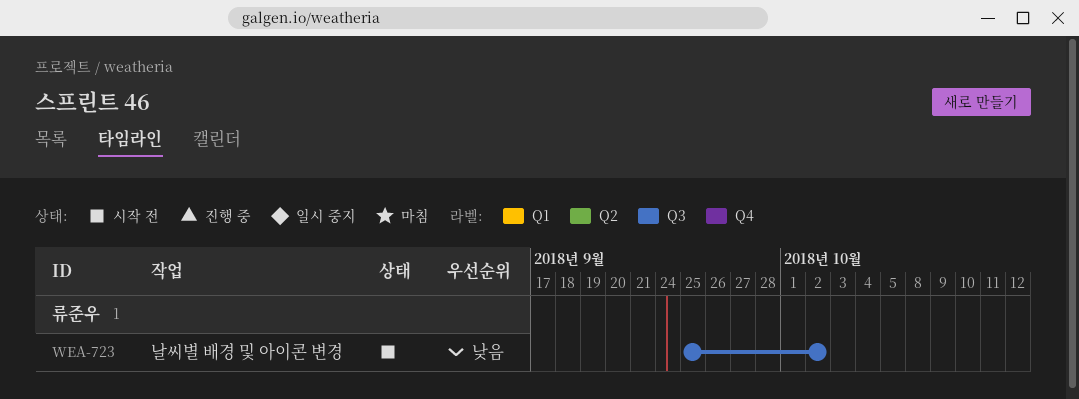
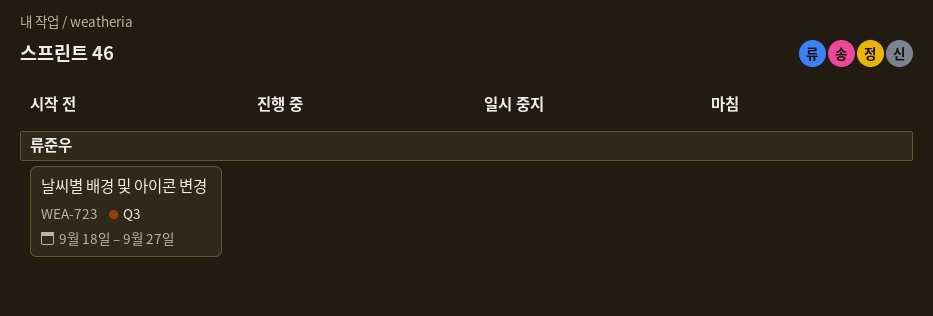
WEA-723, start: Sep 25 -> Sep 18
WEA-723, due: Oct 2 -> Sep 27

